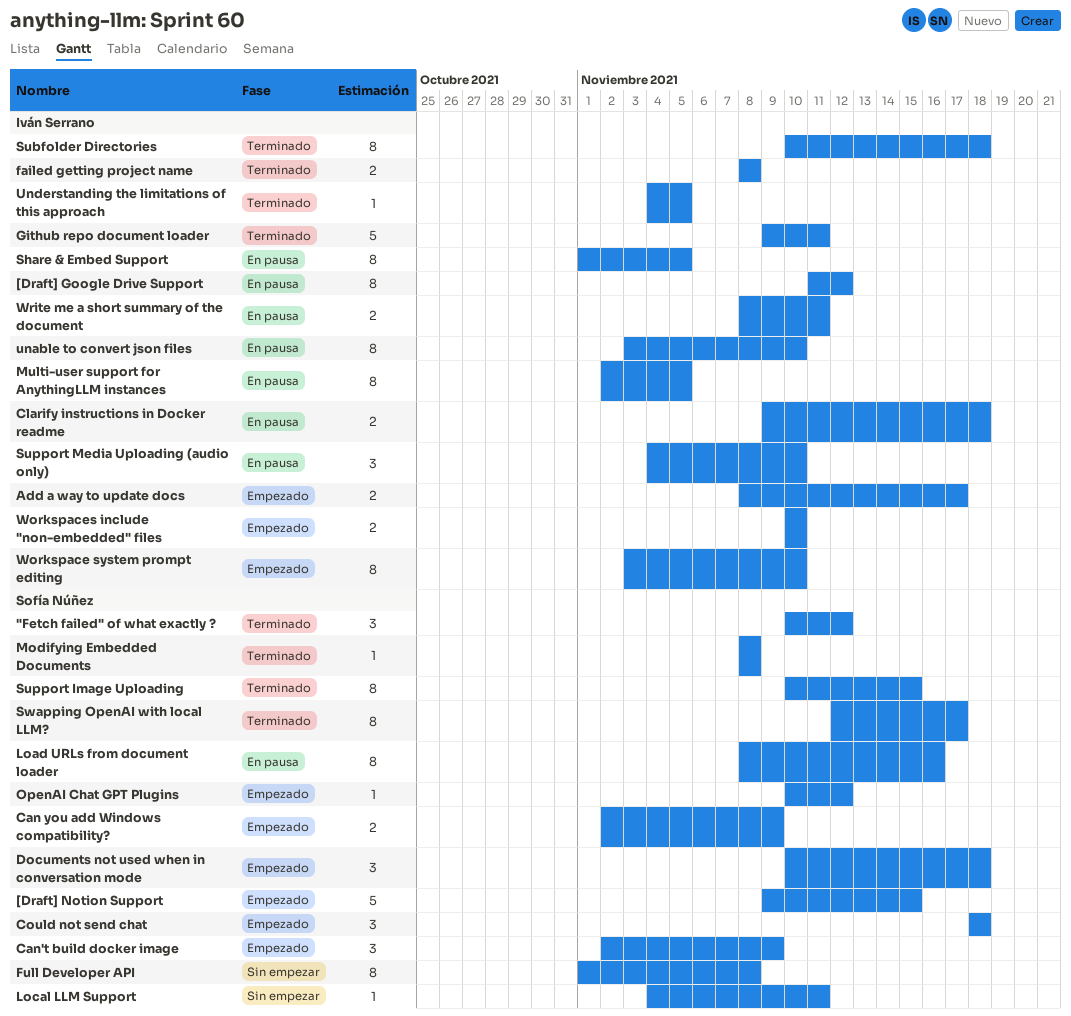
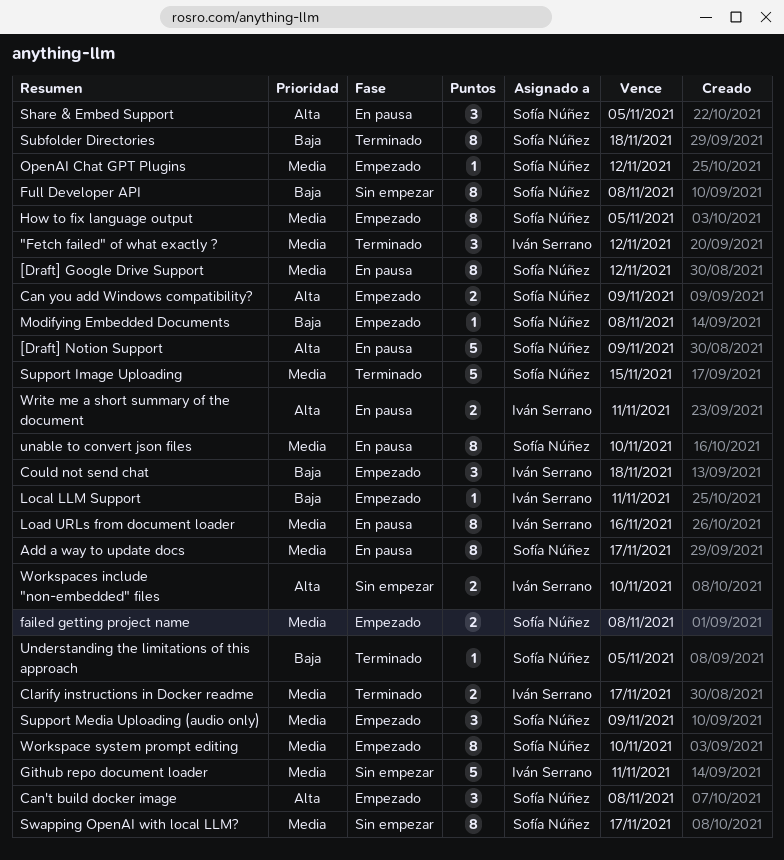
"Fetch failed" of what exactly ?, owner: Sofía Núñez -> Iván Serrano
[Draft] Google Drive Support, owner: Iván Serrano -> Sofía Núñez
[Draft] Notion Support, status: Empezado -> En pausa
[Draft] Notion Support, due: Nov 15 -> Nov 9
Add a way to update docs, status: Empezado -> En pausa
Add a way to update docs, owner: Iván Serrano -> Sofía Núñez
Add a way to update docs, estimate: 2 -> 8
Can't build docker image, due: Nov 9 -> Nov 8
Clarify instructions in Docker readme, status: En pausa -> Terminado
Clarify instructions in Docker readme, due: Nov 18 -> Nov 17
Could not send chat, owner: Sofía Núñez -> Iván Serrano
Documents not used when in conversation mode: present -> none
failed getting project name, status: Terminado -> Empezado
failed getting project name, owner: Iván Serrano -> Sofía Núñez
Github repo document loader, status: Terminado -> Sin empezar
How to fix language output: none -> present
Load URLs from document loader, owner: Sofía Núñez -> Iván Serrano
Local LLM Support, status: Sin empezar -> Empezado
Local LLM Support, owner: Sofía Núñez -> Iván Serrano
Modifying Embedded Documents, status: Terminado -> Empezado
Multi-user support for AnythingLLM instances: present -> none
Share & Embed Support, owner: Iván Serrano -> Sofía Núñez
Share & Embed Support, estimate: 8 -> 3
Subfolder Directories, owner: Iván Serrano -> Sofía Núñez
Support Image Uploading, estimate: 8 -> 5
Support Media Uploading (audio only), status: En pausa -> Empezado
Support Media Uploading (audio only), owner: Iván Serrano -> Sofía Núñez
Support Media Uploading (audio only), due: Nov 10 -> Nov 9
Swapping OpenAI with local LLM?, status: Terminado -> Sin empezar
unable to convert json files, owner: Iván Serrano -> Sofía Núñez
Understanding the limitations of this approach, owner: Iván Serrano -> Sofía Núñez
Workspace system prompt editing, owner: Iván Serrano -> Sofía Núñez
Workspaces include "non-embedded" files, status: Empezado -> Sin empezar

